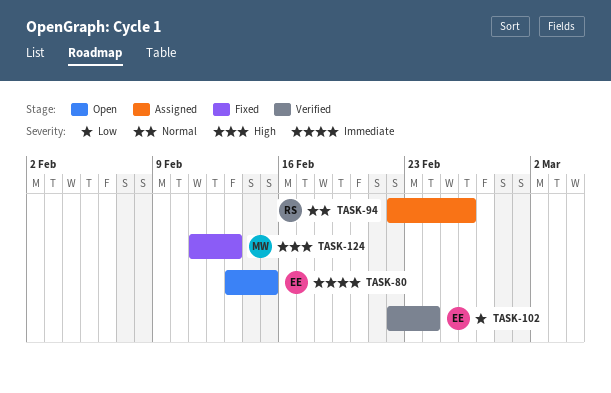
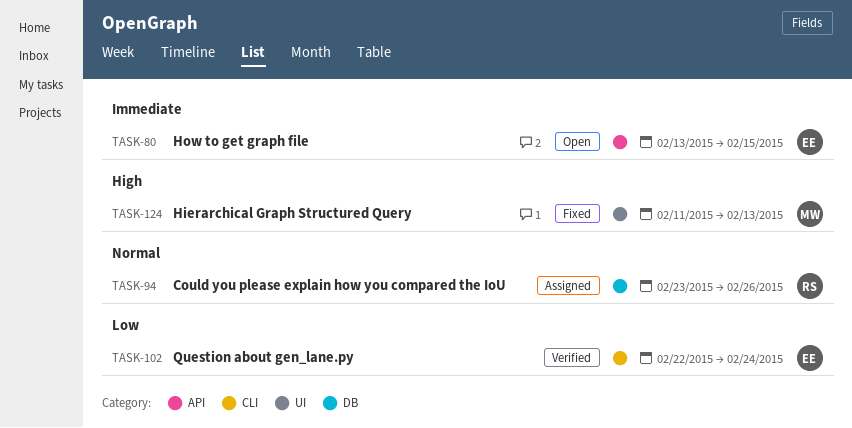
TASK-94, start: Feb 22 -> Feb 23

